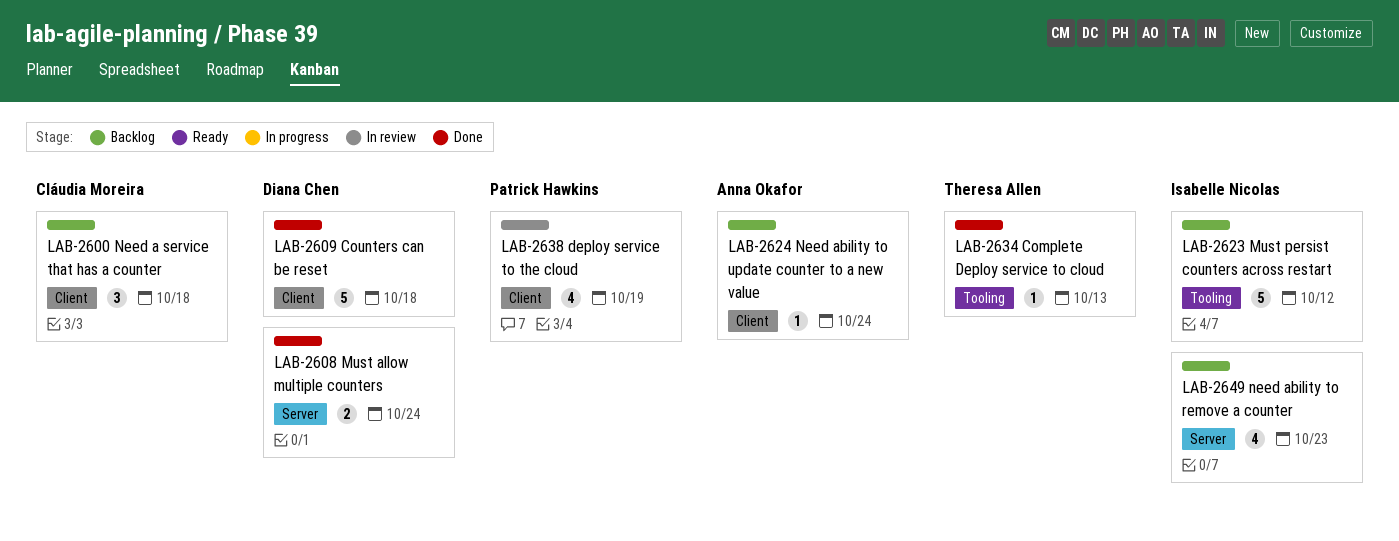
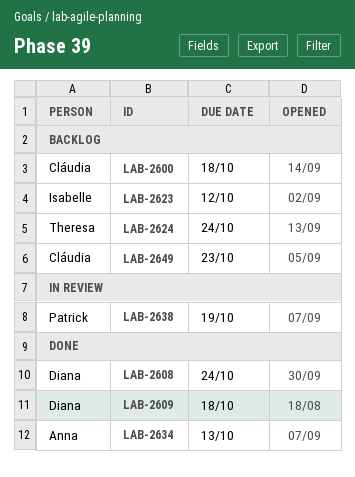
LAB-2624, owner: Anna Okafor -> Theresa Allen
LAB-2634, owner: Theresa Allen -> Anna Okafor
LAB-2649, owner: Isabelle Nicolas -> Cláudia Moreira

